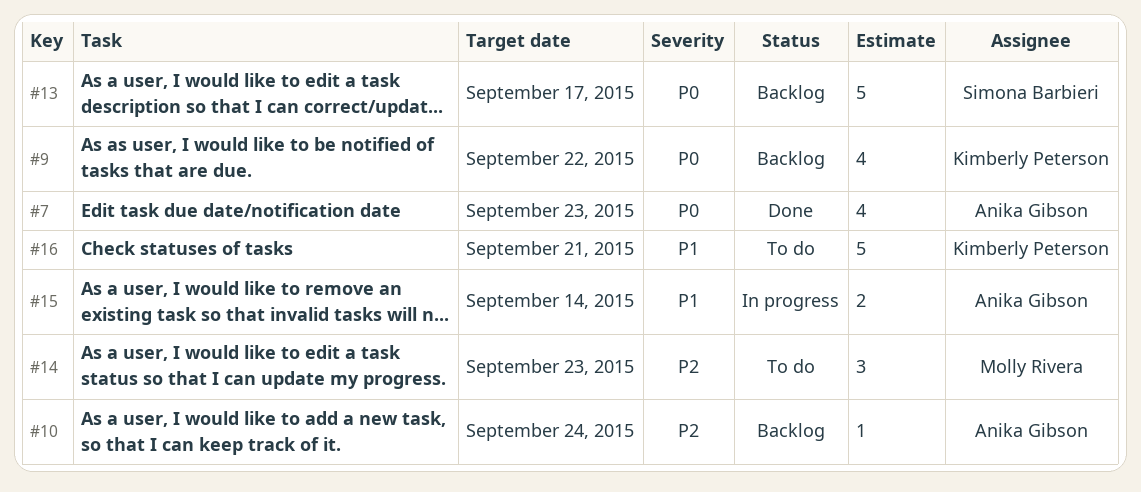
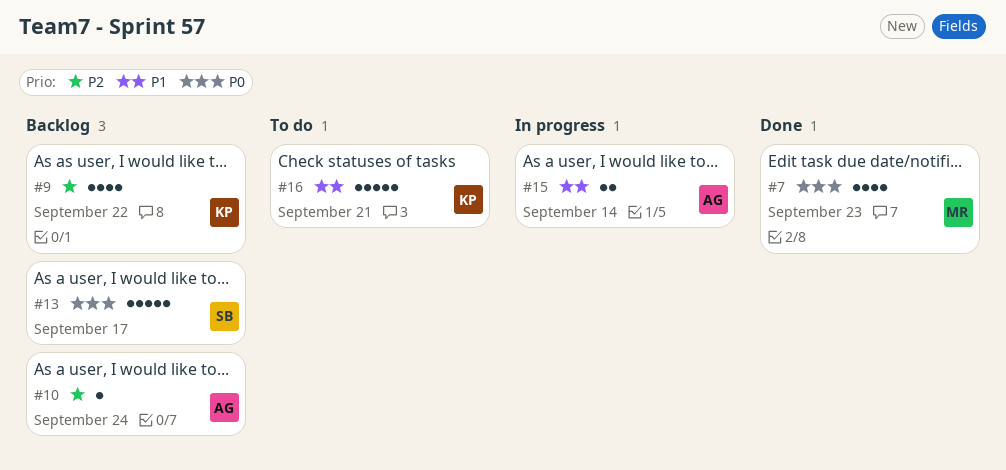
#7, owner: Anika Gibson -> Molly Rivera
#9, priority: P0 -> P2
#14: present -> none

